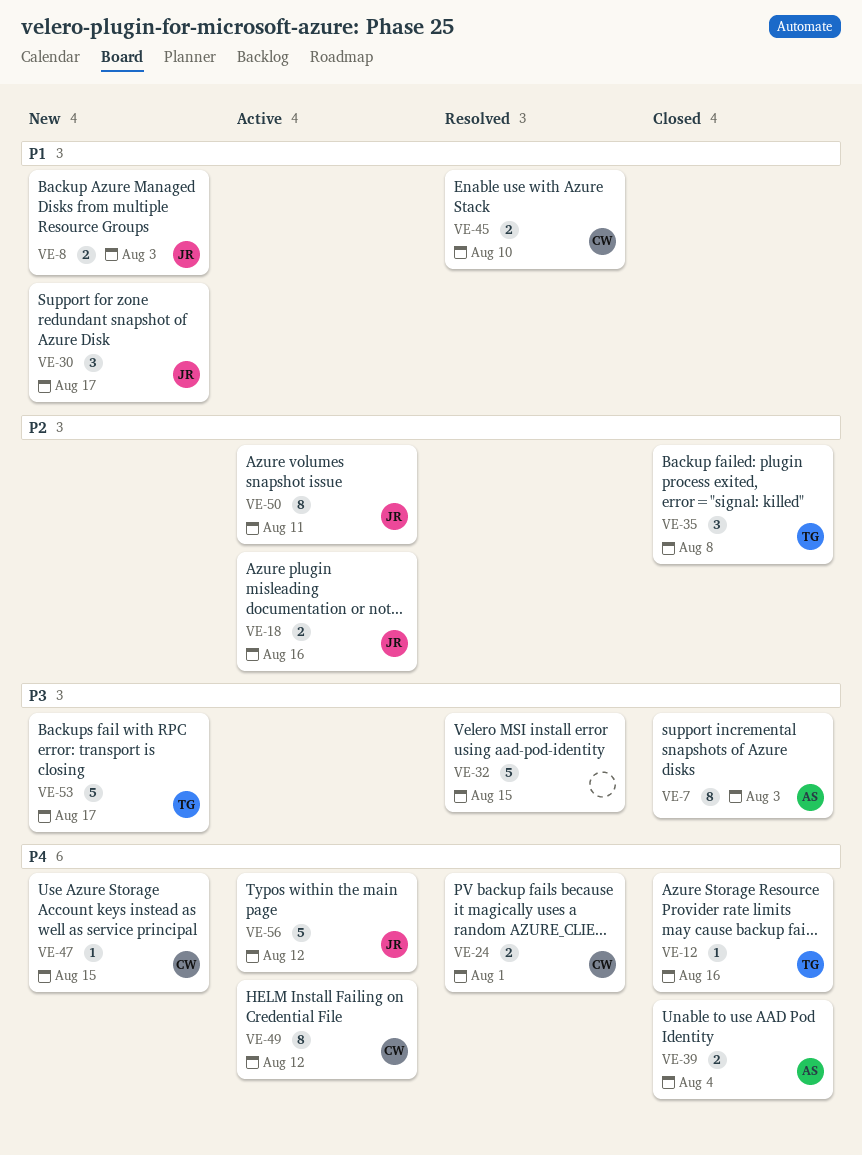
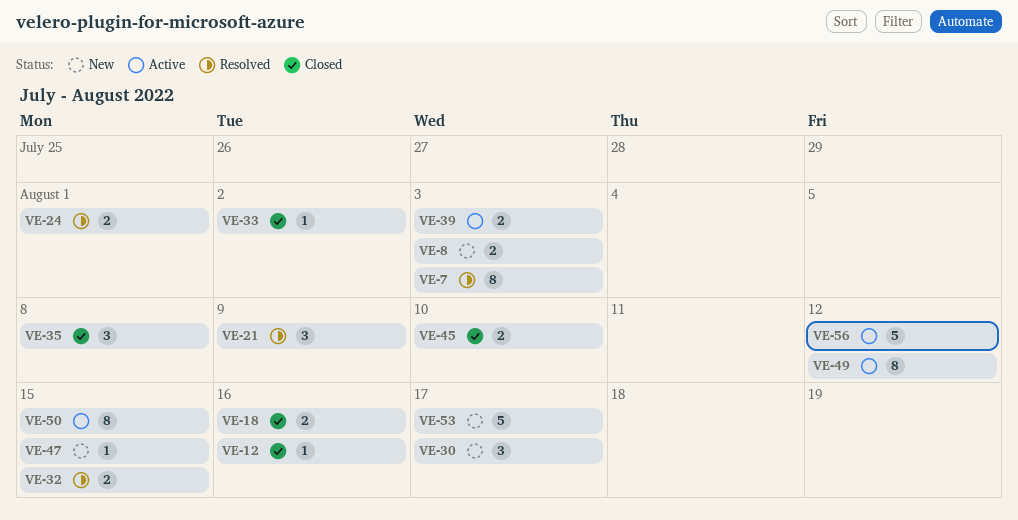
VE-7, status: Closed -> Resolved
VE-18, status: Active -> Closed
VE-21: none -> present
VE-32, estimate: 5 -> 2
VE-33: none -> present
VE-39, status: Closed -> Active
VE-39, due: Aug 4 -> Aug 3
VE-45, status: Resolved -> Closed
VE-50, due: Aug 11 -> Aug 15

